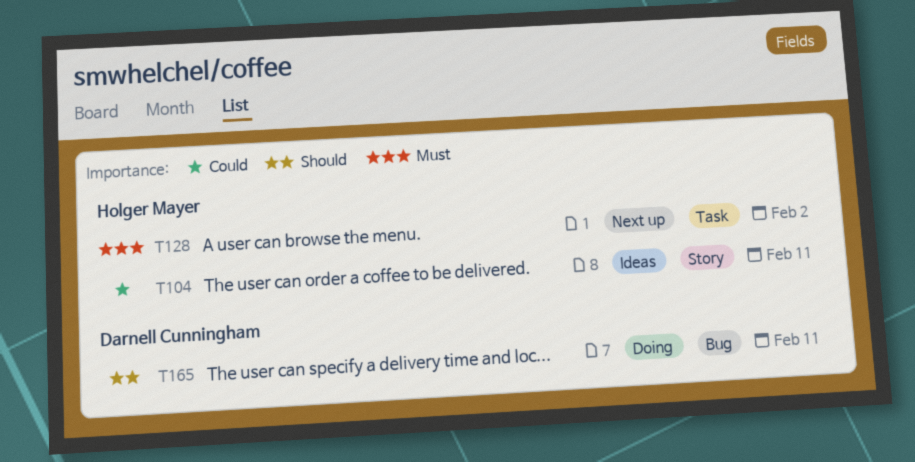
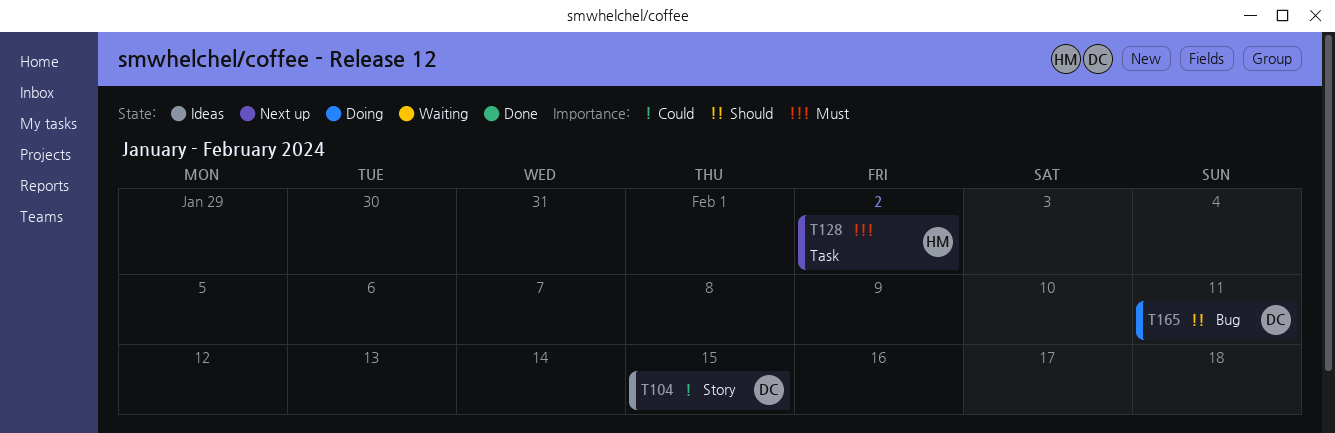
T104, owner: Holger Mayer -> Darnell Cunningham
T104, due: Feb 11 -> Feb 15

